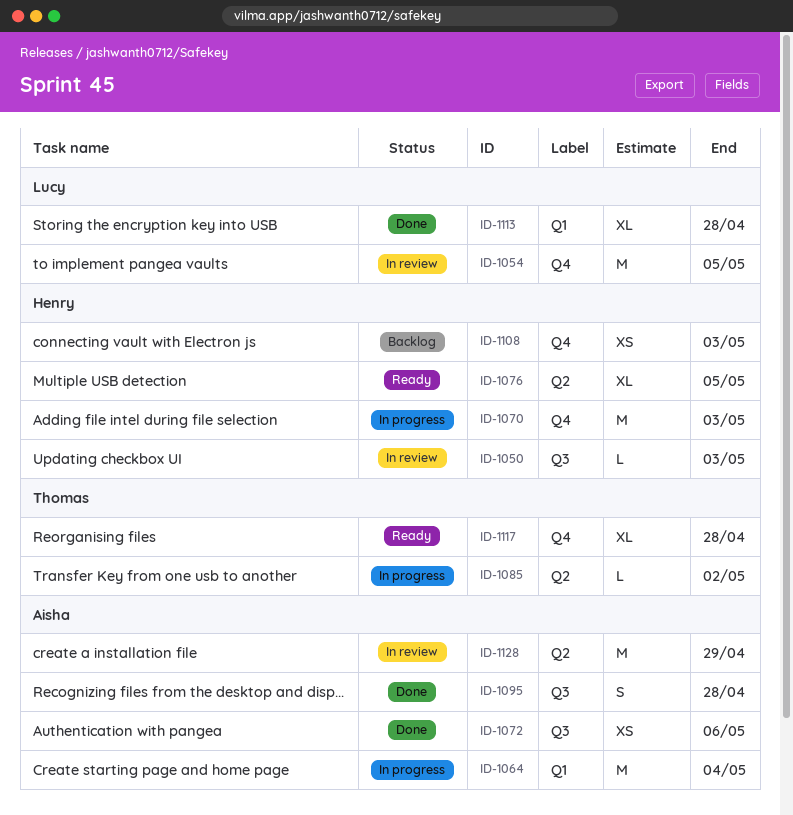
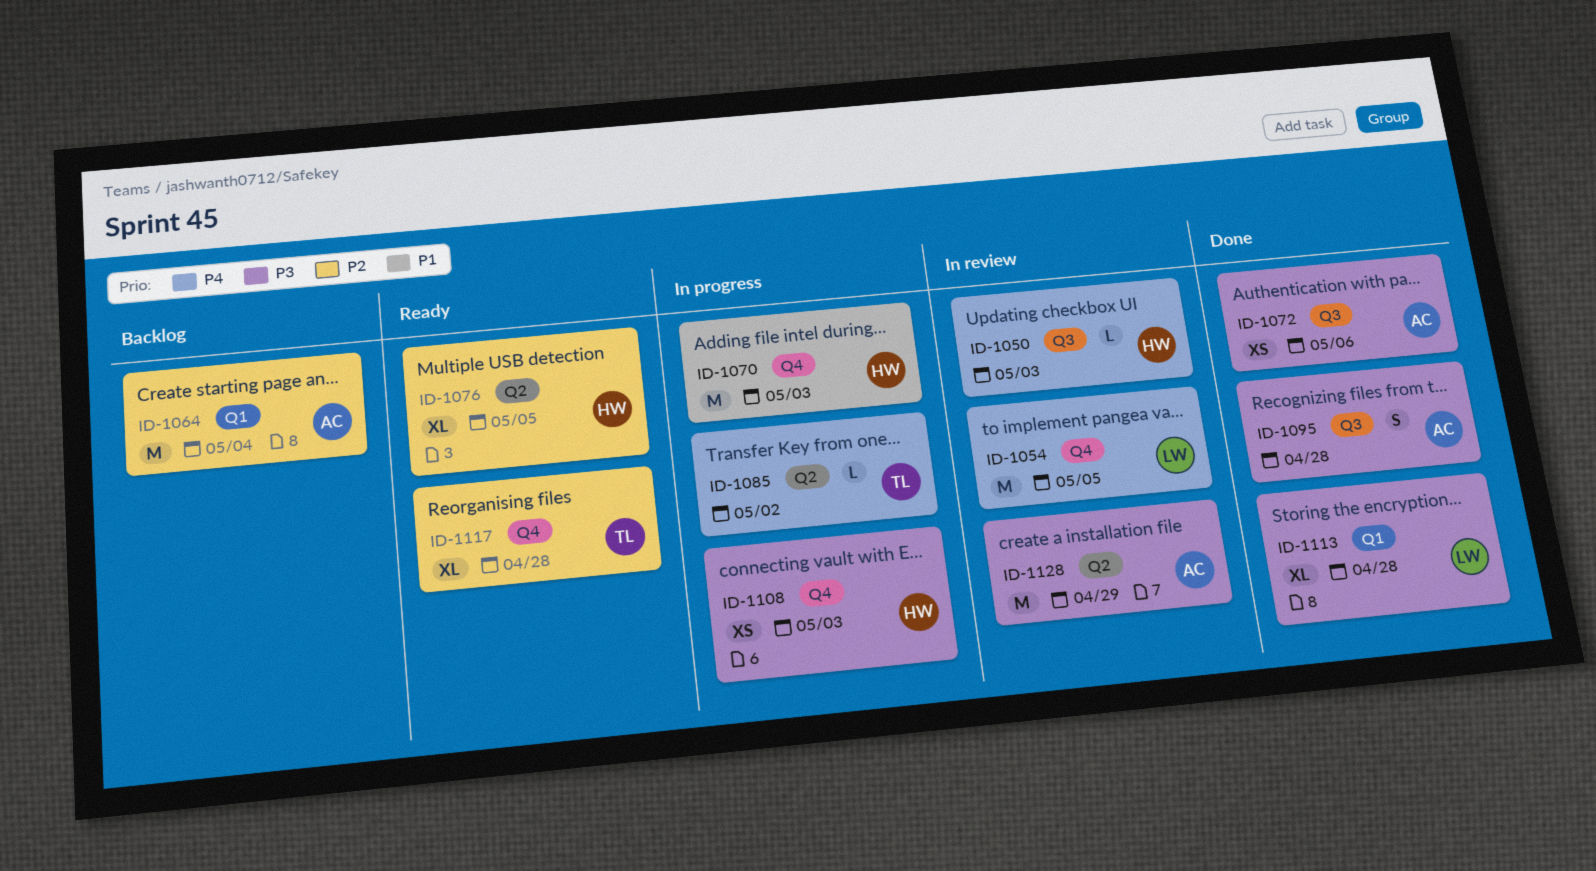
ID-1064, status: In progress -> Backlog
ID-1108, status: Backlog -> In progress

